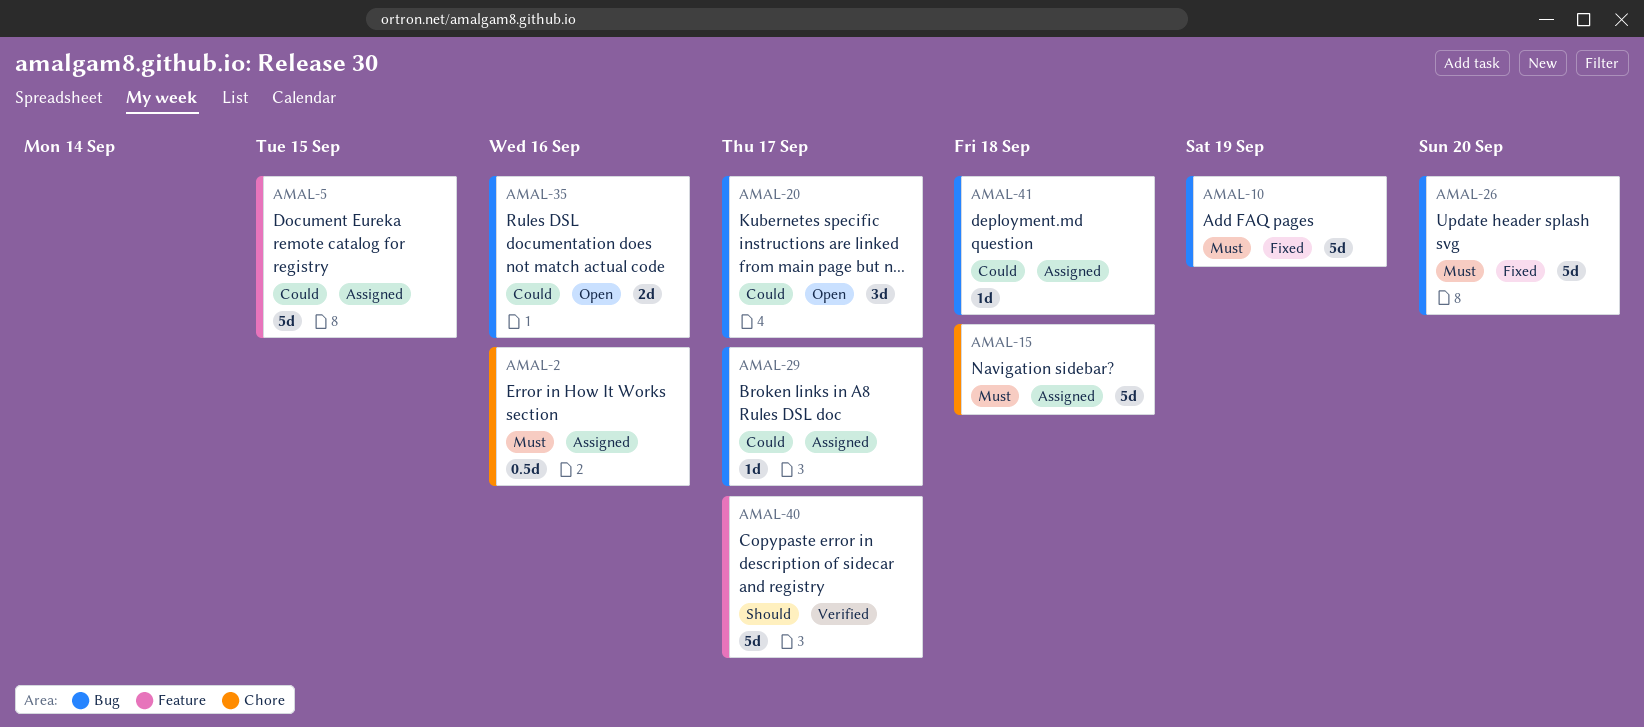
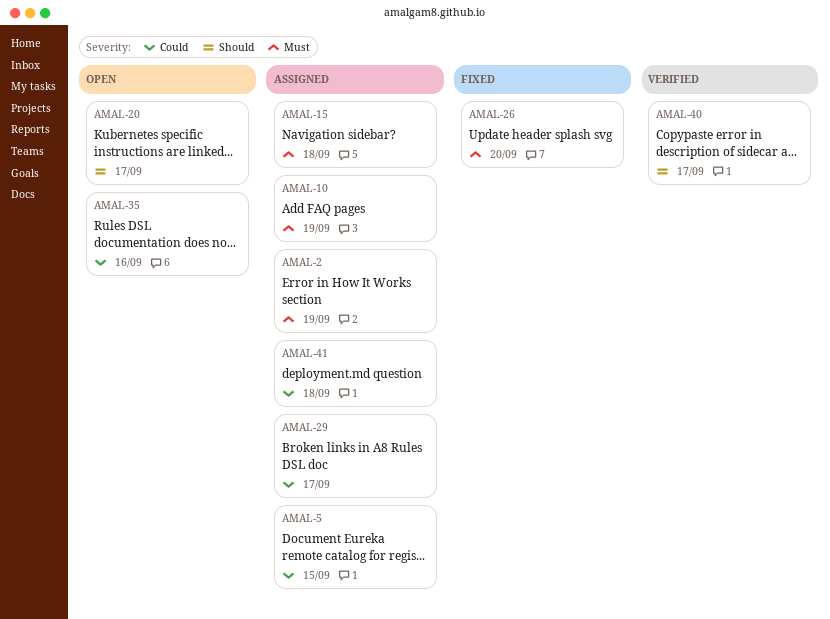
AMAL-2, due: Sep 16 -> Sep 19
AMAL-10, status: Fixed -> Assigned
AMAL-20, priority: Could -> Should

